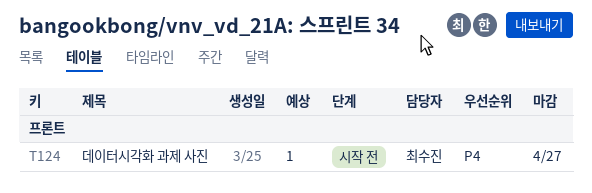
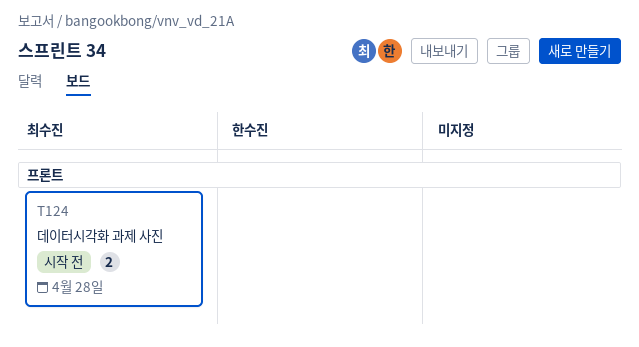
T124, estimate: 1 -> 2
T124, due: Apr 27 -> Apr 28

